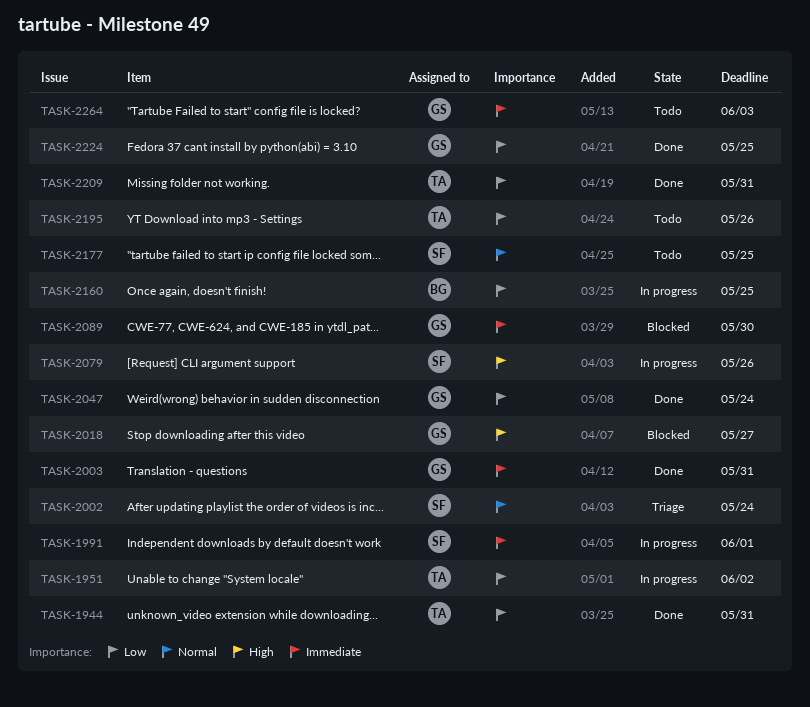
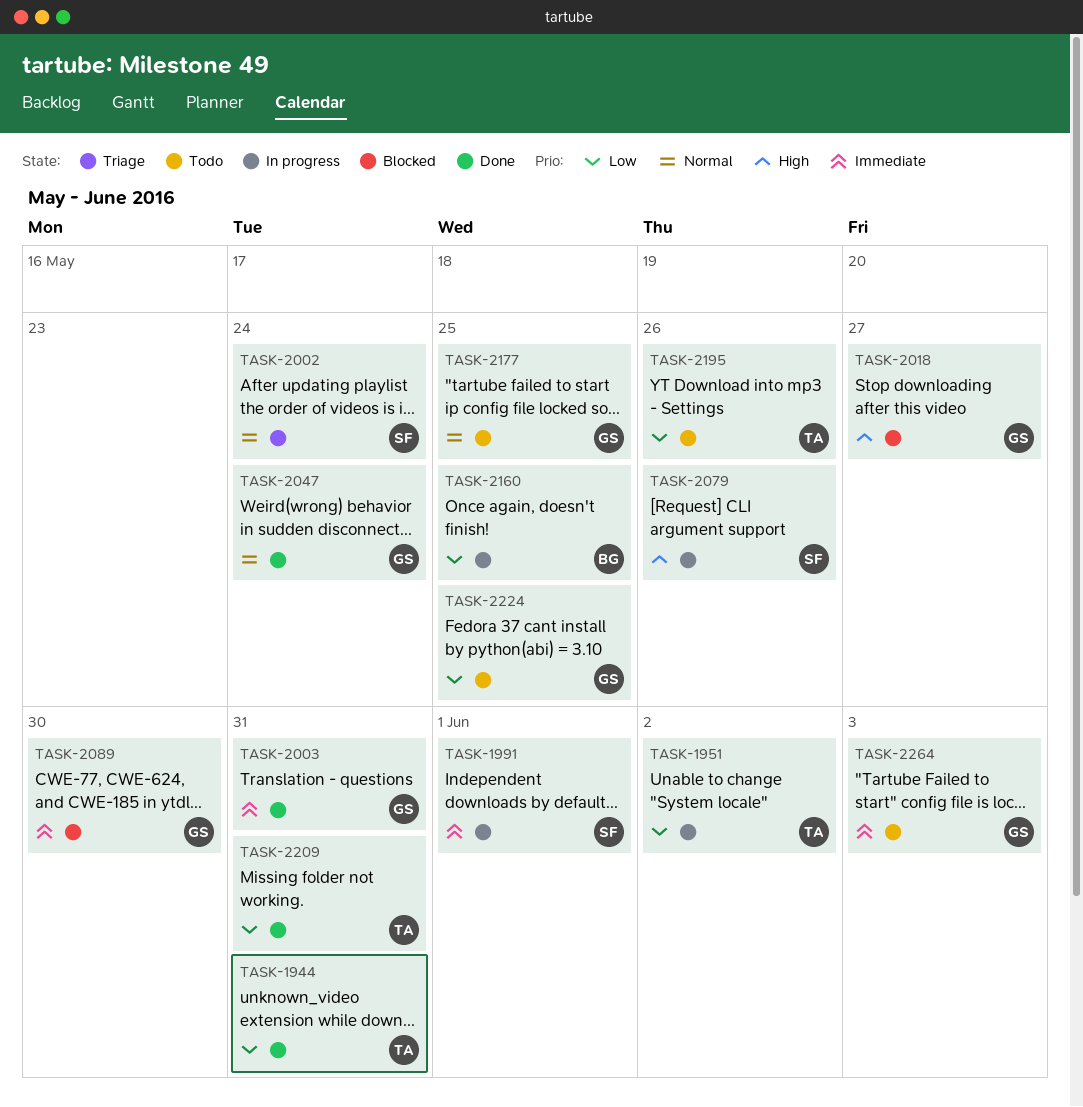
TASK-2047, priority: Low -> Normal
TASK-2177, owner: SF -> GS
TASK-2224, status: Done -> Todo

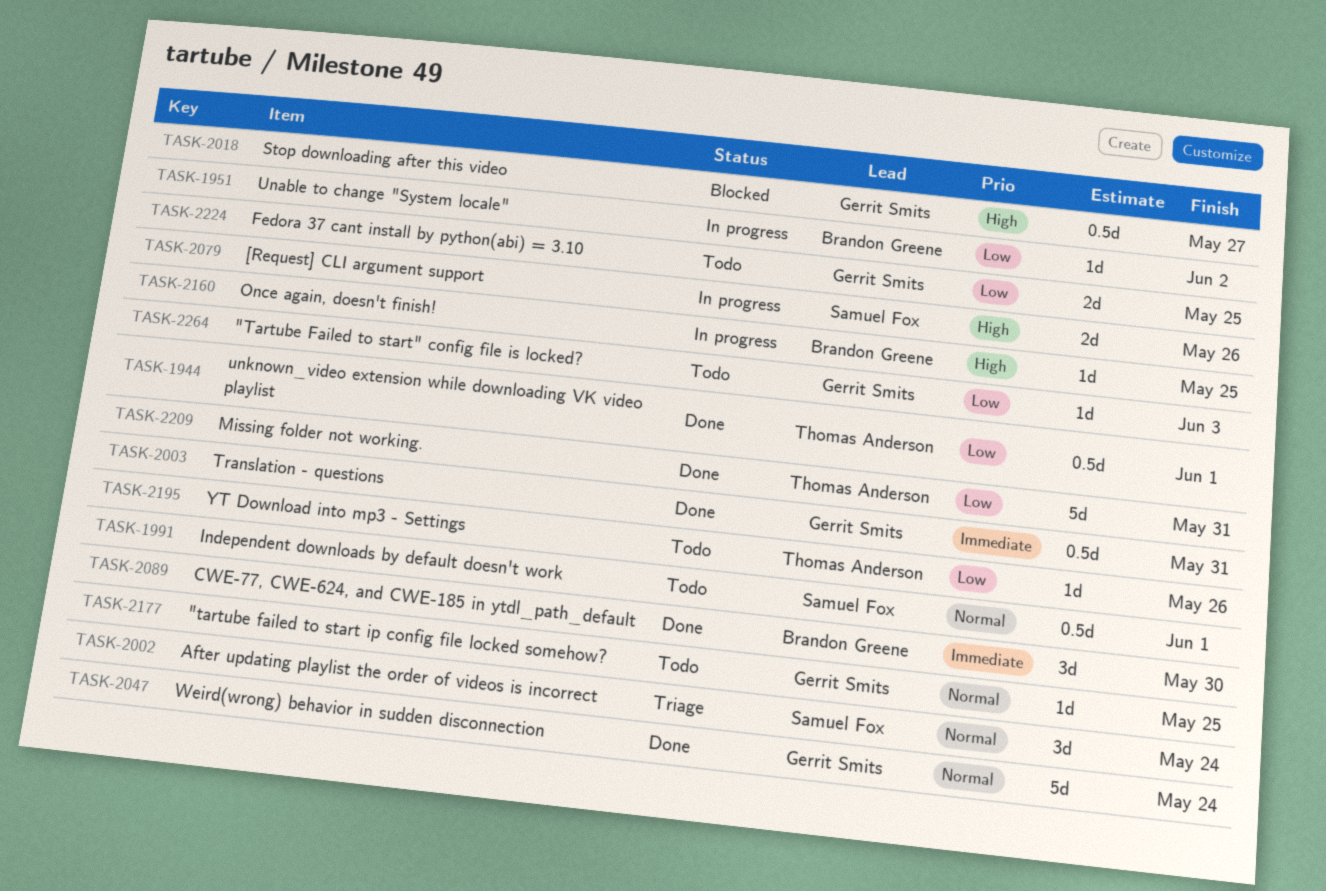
TASK-1944, due: May 31 -> Jun 1
TASK-1951, owner: Thomas Anderson -> Brandon Greene
TASK-1991, status: In progress -> Todo
TASK-1991, priority: Immediate -> Normal
TASK-2089, status: Blocked -> Done
TASK-2089, owner: Gerrit Smits -> Brandon Greene
TASK-2160, priority: Low -> High
TASK-2264, priority: Immediate -> Low

